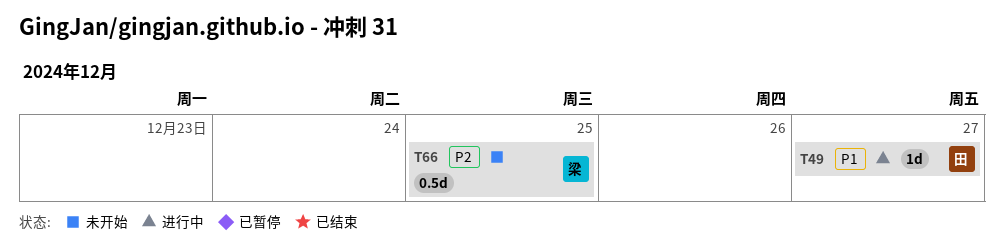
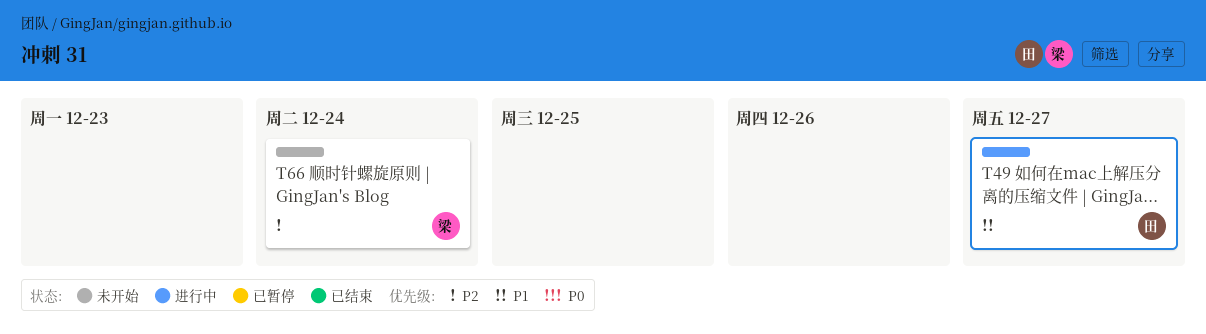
T66, due: Dec 25 -> Dec 24

